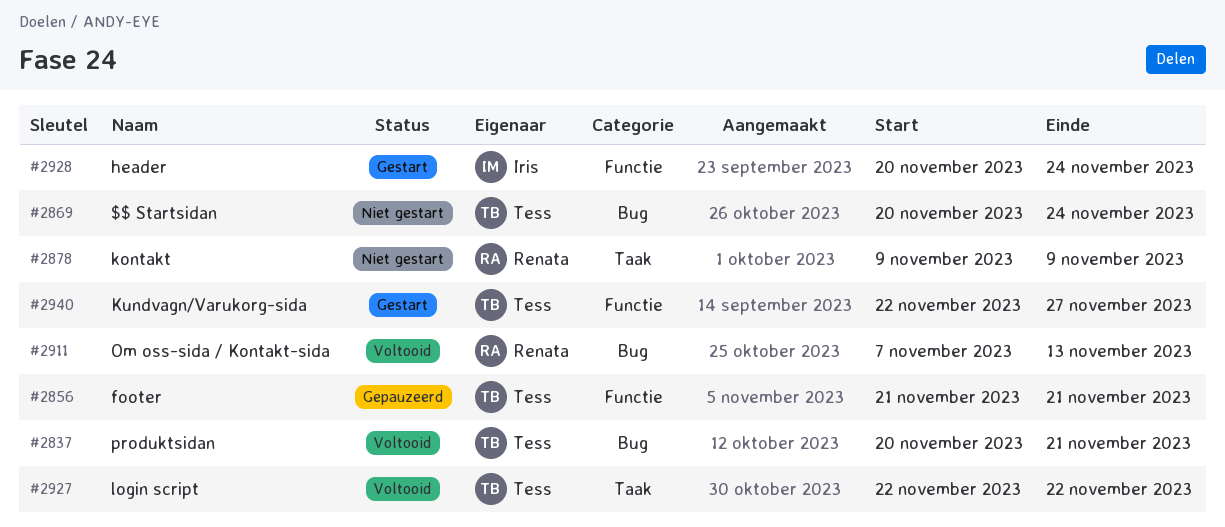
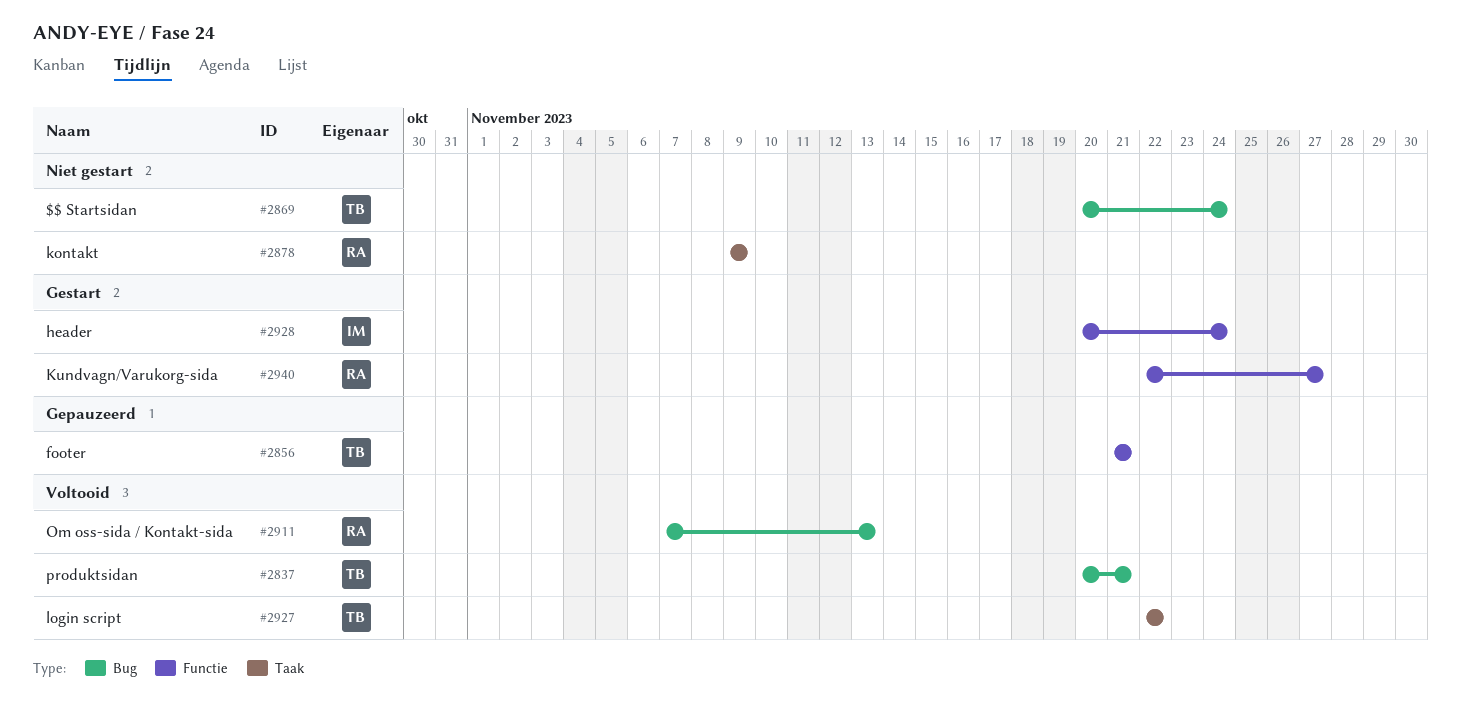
#2940, owner: Tess -> Renata

